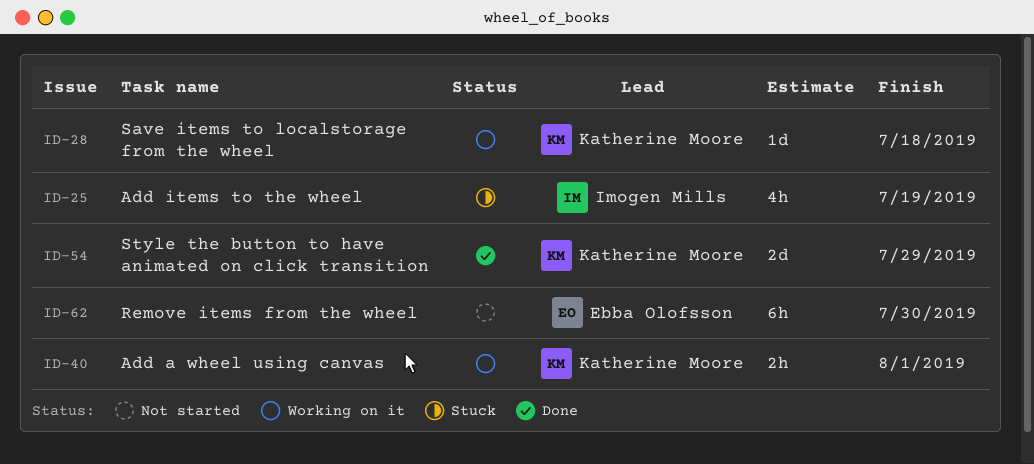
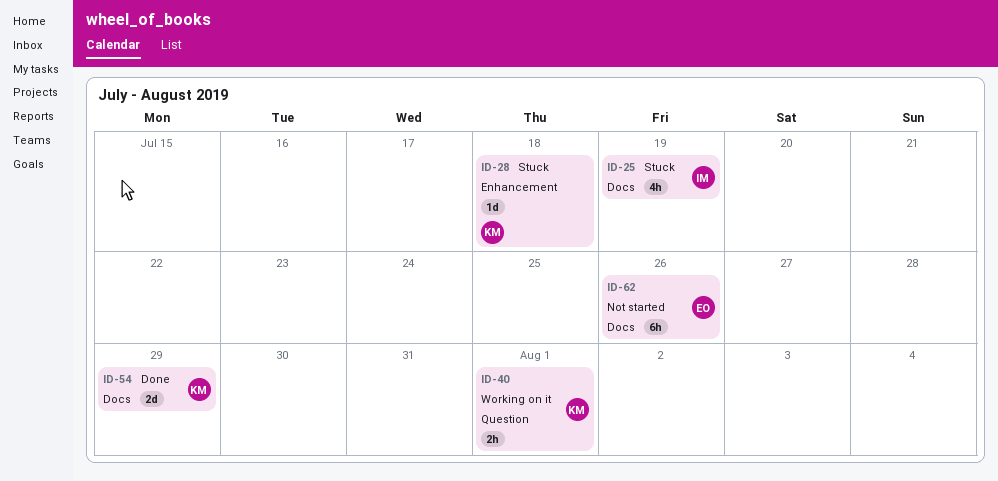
ID-28, status: Working on it -> Stuck
ID-62, due: Jul 30 -> Jul 26

